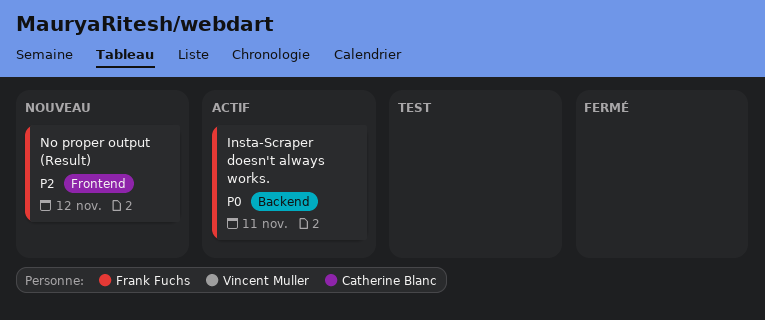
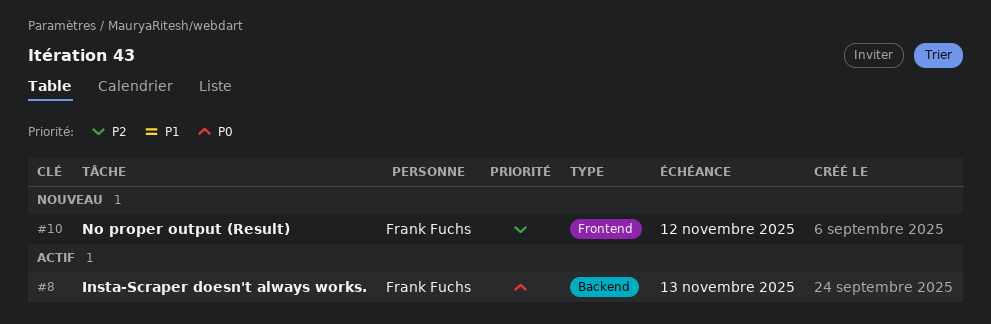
Insta-Scraper doesn't always works., due: Nov 11 -> Nov 13

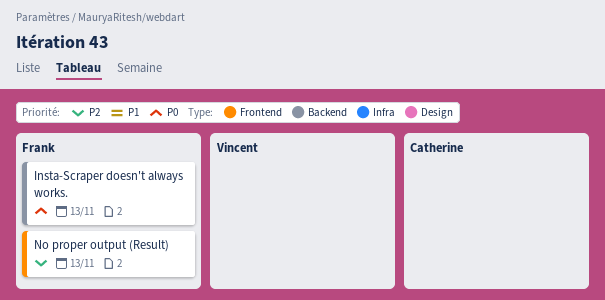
No proper output (Result), due: Nov 12 -> Nov 13

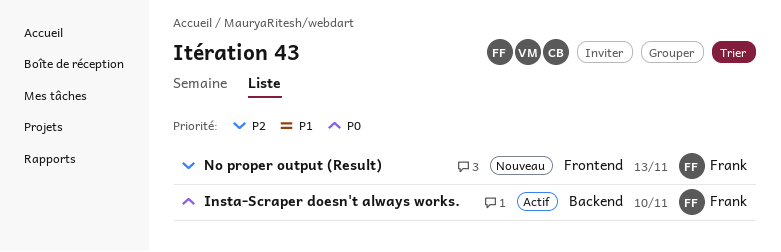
Insta-Scraper doesn't always works., due: Nov 13 -> Nov 10

